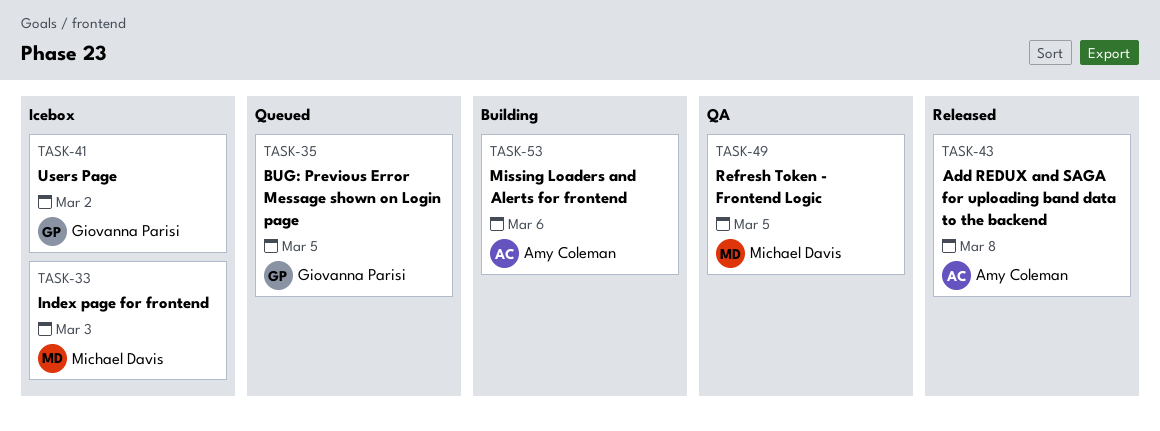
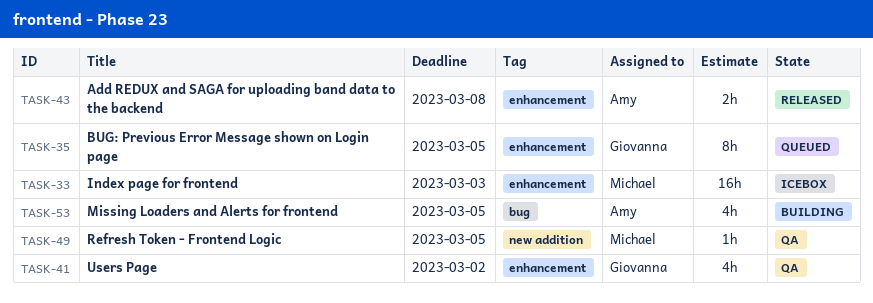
TASK-41, status: Icebox -> QA
TASK-53, due: Mar 6 -> Mar 5

